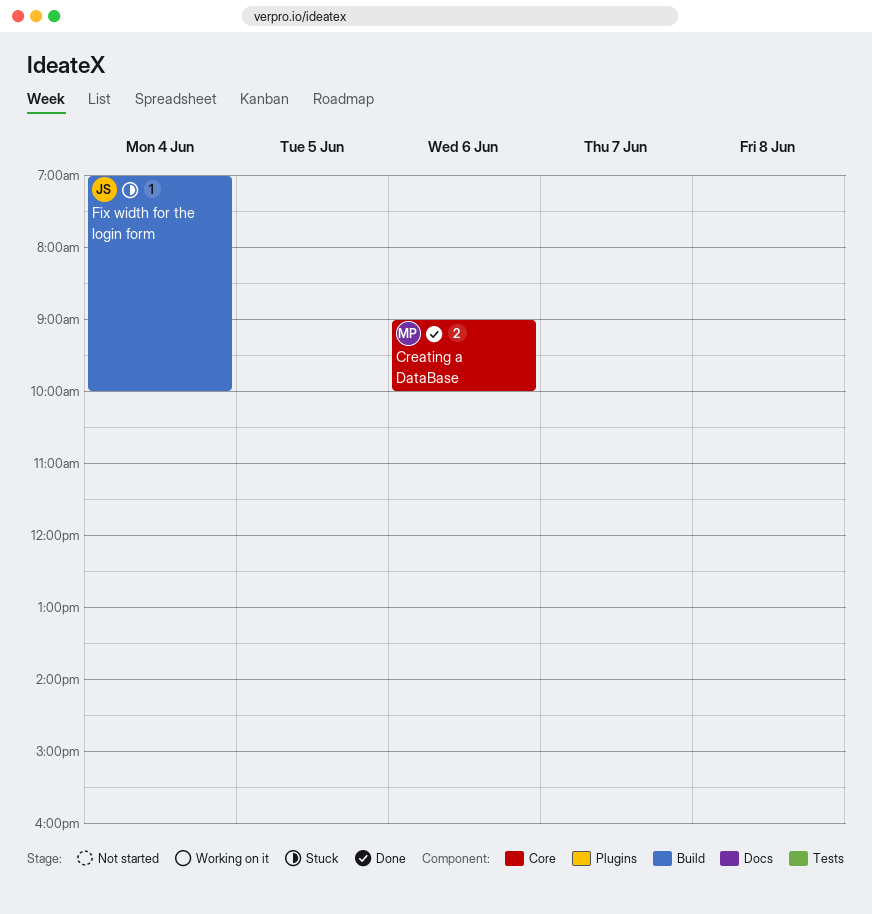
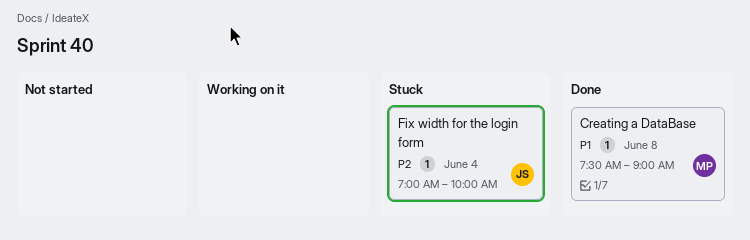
Creating a DataBase, estimate: 2 -> 1
Creating a DataBase, day: Jun 6 -> Jun 8
Creating a DataBase, begins: 09:00 -> 07:30
Creating a DataBase, ends: 10:00 -> 09:00

